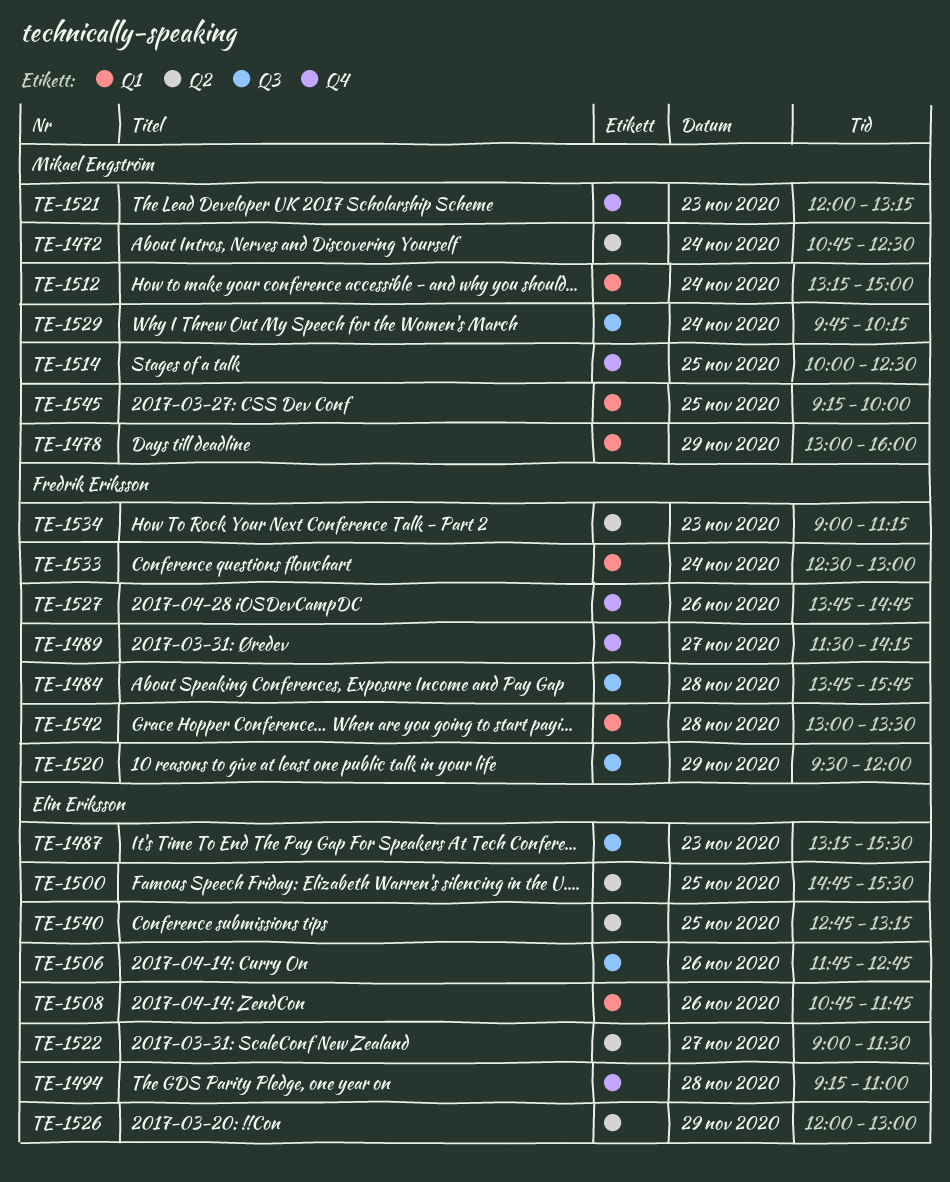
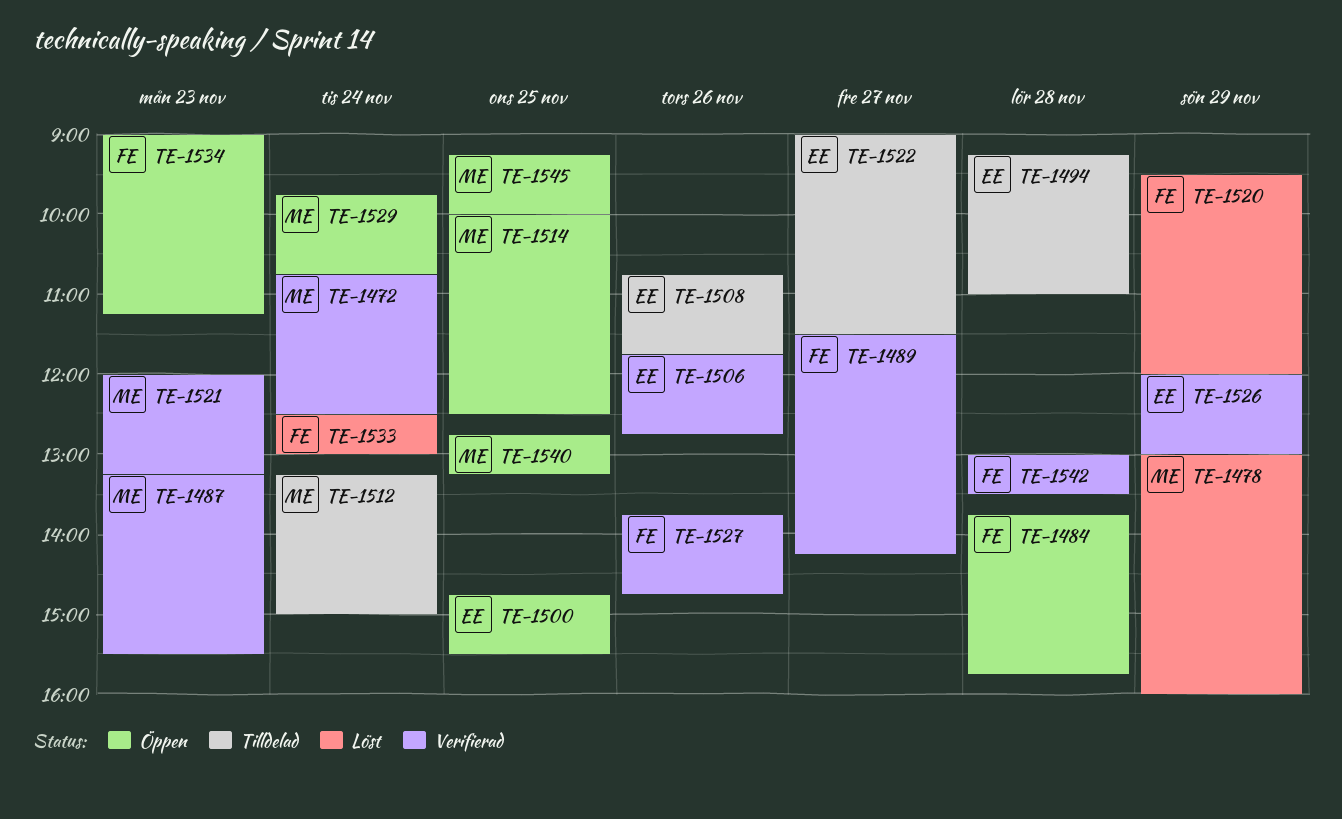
TE-1487, owner: Elin Eriksson -> Mikael Engström
TE-1529, ends: 10:15 -> 10:45
TE-1540, owner: Elin Eriksson -> Mikael Engström

